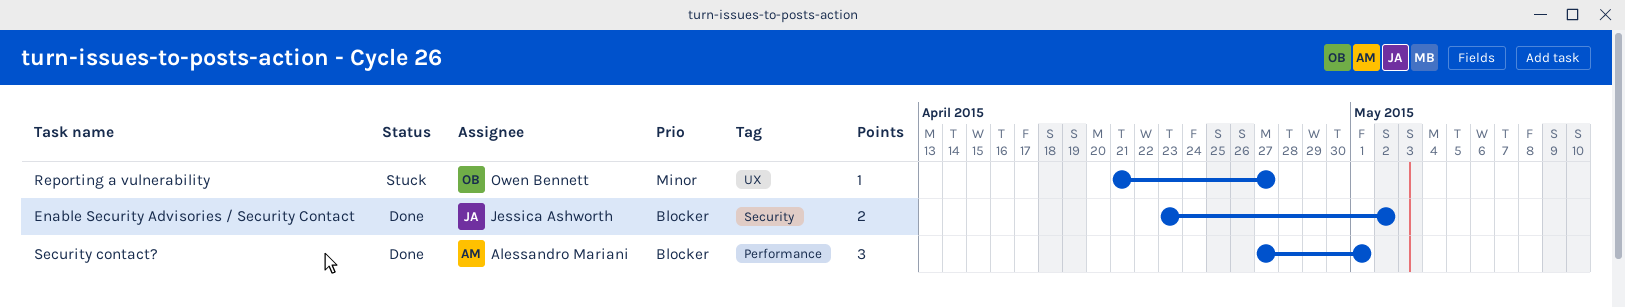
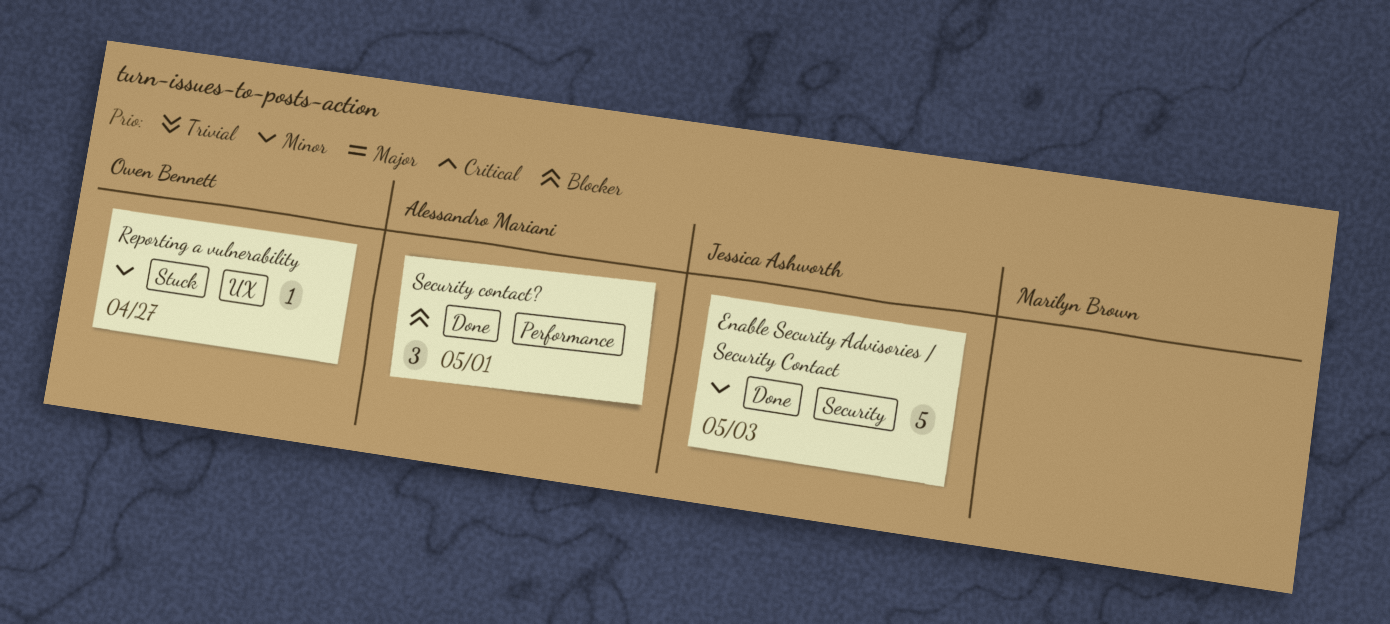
Enable Security Advisories / Security Contact, priority: Blocker -> Minor
Enable Security Advisories / Security Contact, estimate: 2 -> 5
Enable Security Advisories / Security Contact, due: May 2 -> May 3

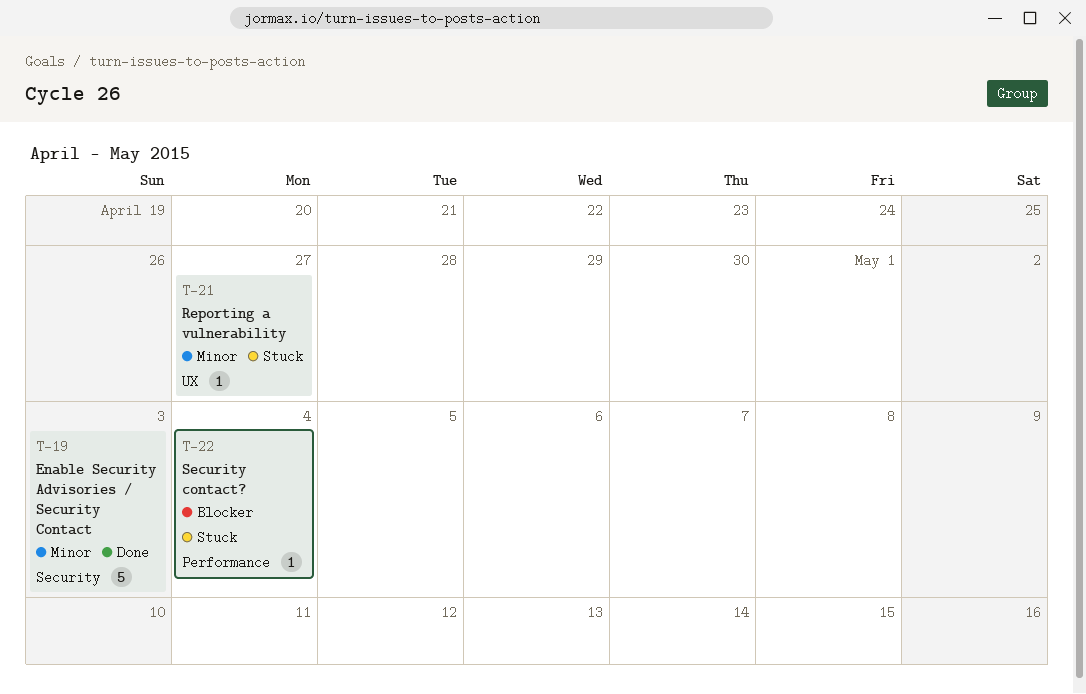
Security contact?, status: Done -> Stuck
Security contact?, estimate: 3 -> 1
Security contact?, due: May 1 -> May 4

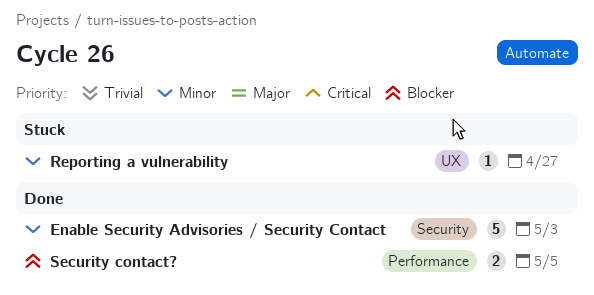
Security contact?, status: Stuck -> Done
Security contact?, estimate: 1 -> 2
Security contact?, due: May 4 -> May 5

